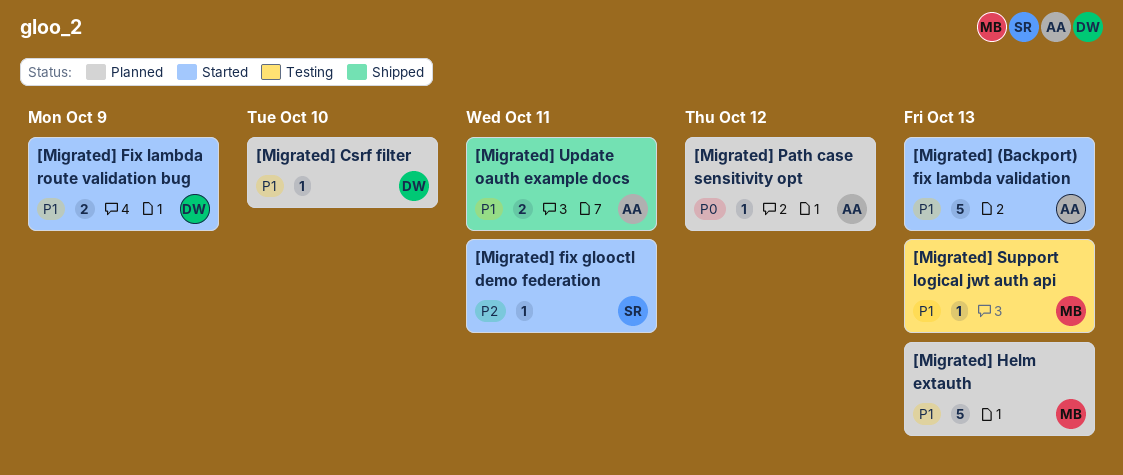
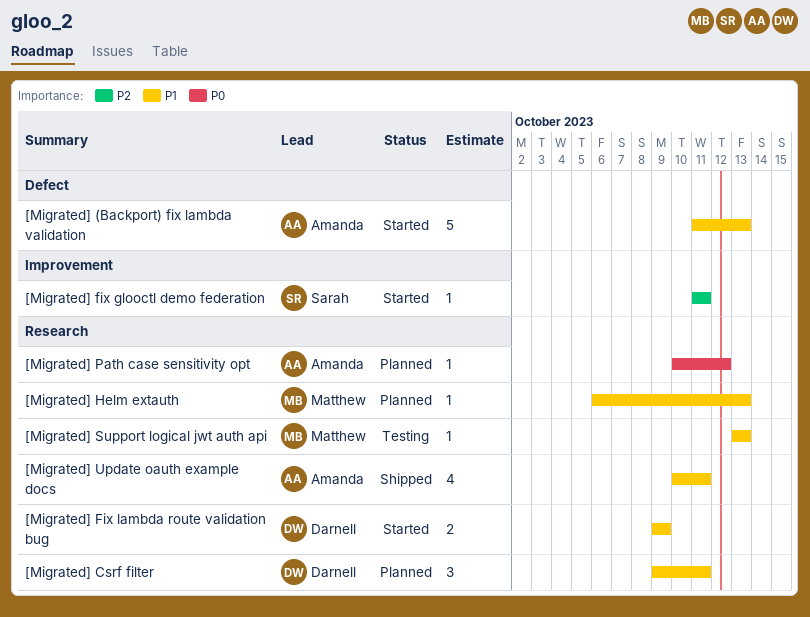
[Migrated] Csrf filter, estimate: 1 -> 3
[Migrated] Csrf filter, due: Oct 10 -> Oct 11
[Migrated] Helm extauth, estimate: 5 -> 1
[Migrated] Update oauth example docs, estimate: 2 -> 4

